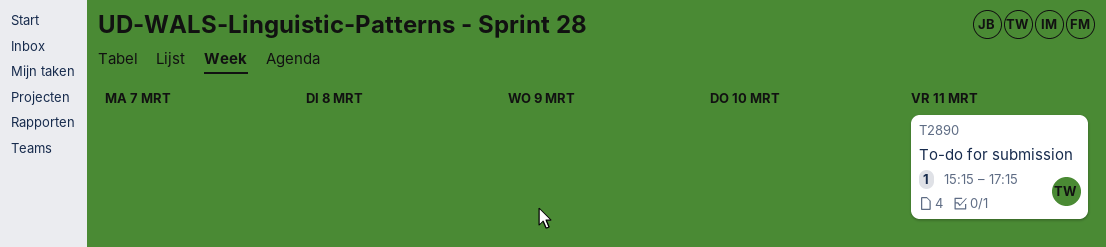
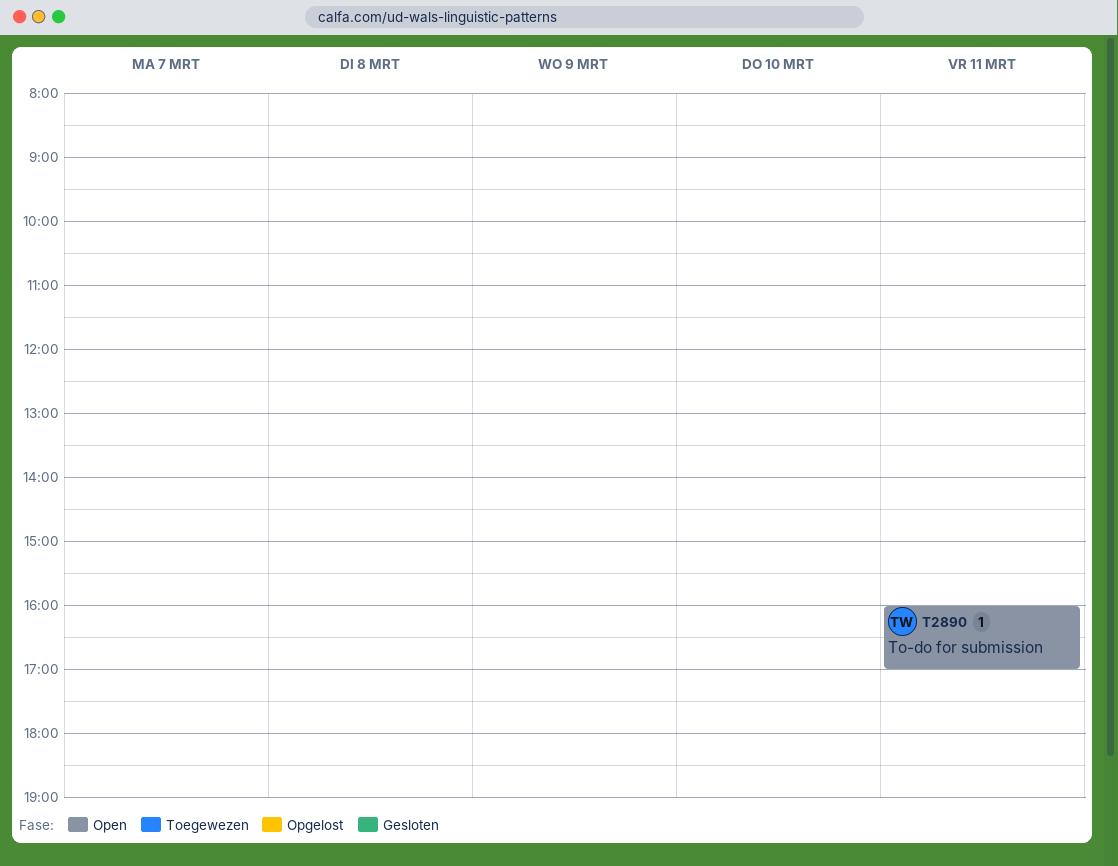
T2890, begins: 15:15 -> 16:00
T2890, ends: 17:15 -> 17:00

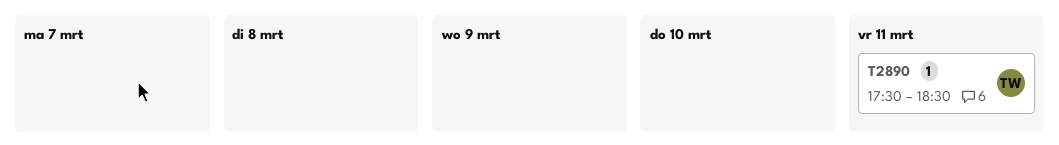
T2890, begins: 16:00 -> 17:30
T2890, ends: 17:00 -> 18:30

